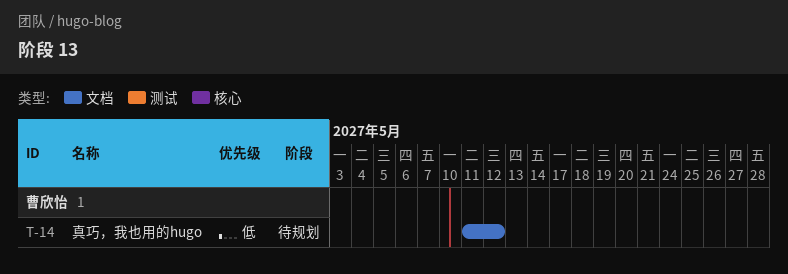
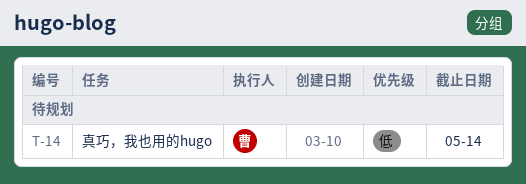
T-14, due: May 12 -> May 14

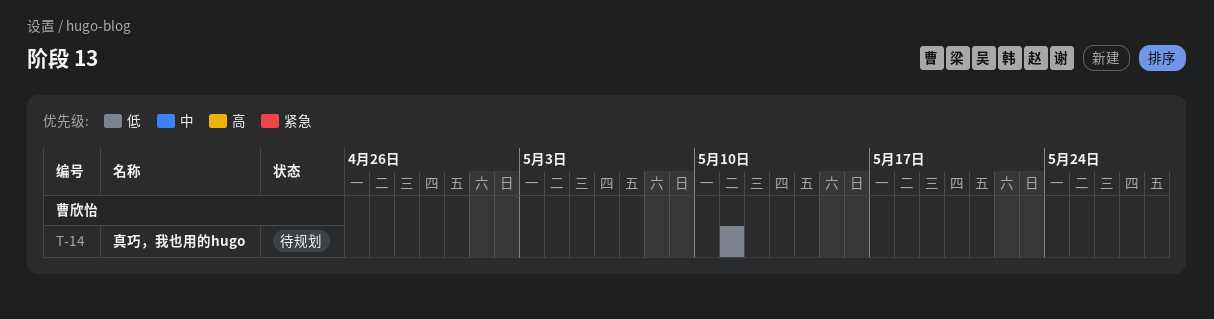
T-14, due: May 14 -> May 11

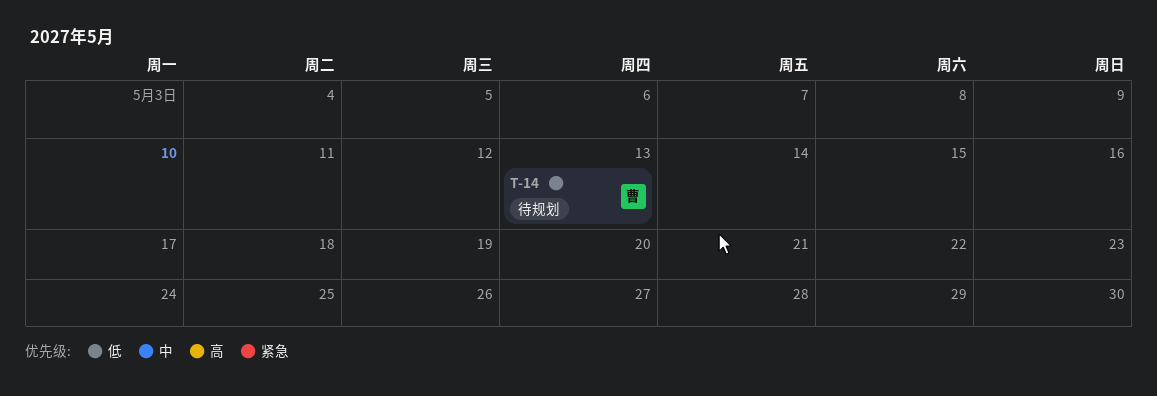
T-14, due: May 11 -> May 13

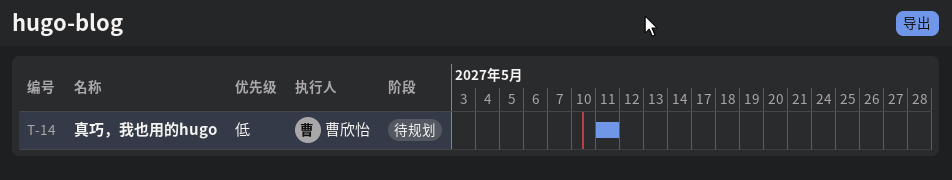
T-14, due: May 13 -> May 11

